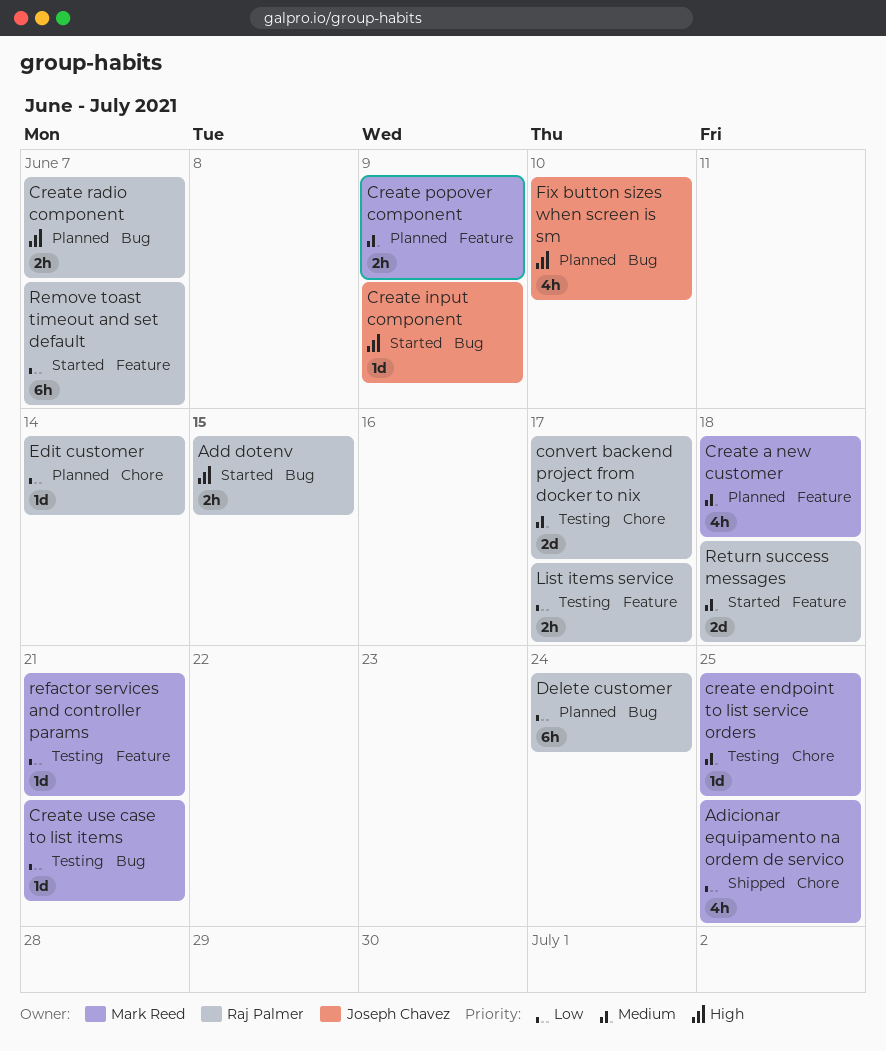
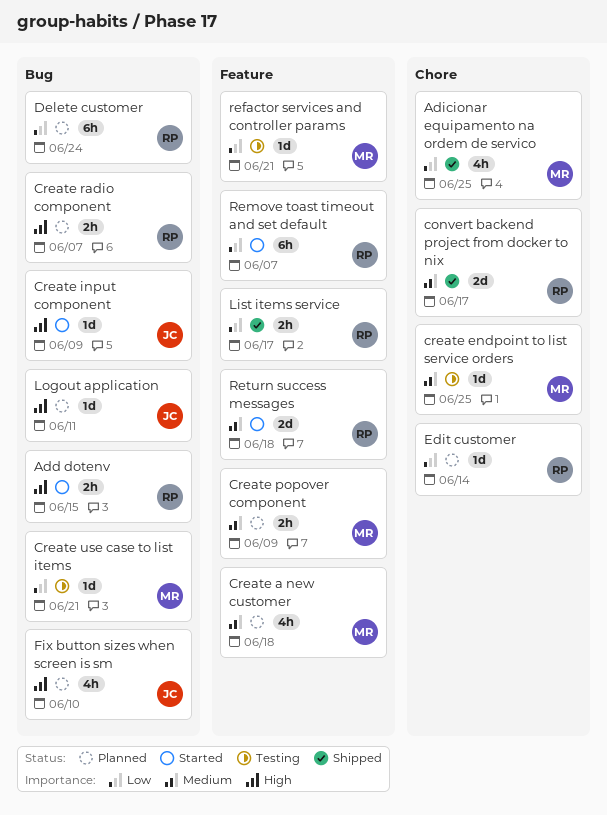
convert backend project from docker to nix, status: Testing -> Shipped
List items service, status: Testing -> Shipped
Logout application: none -> present

